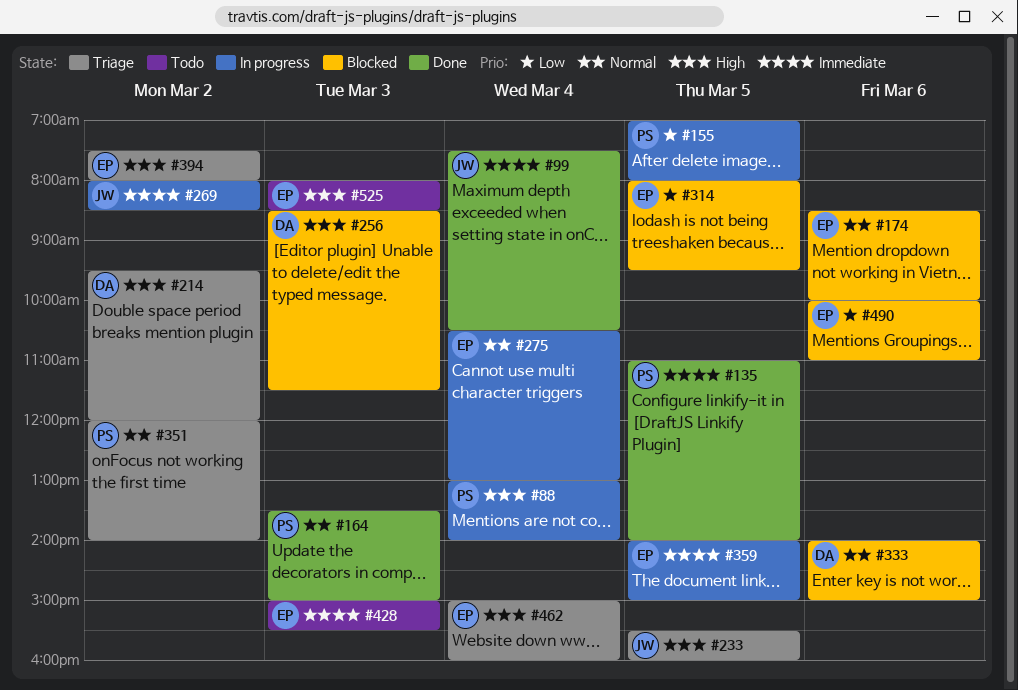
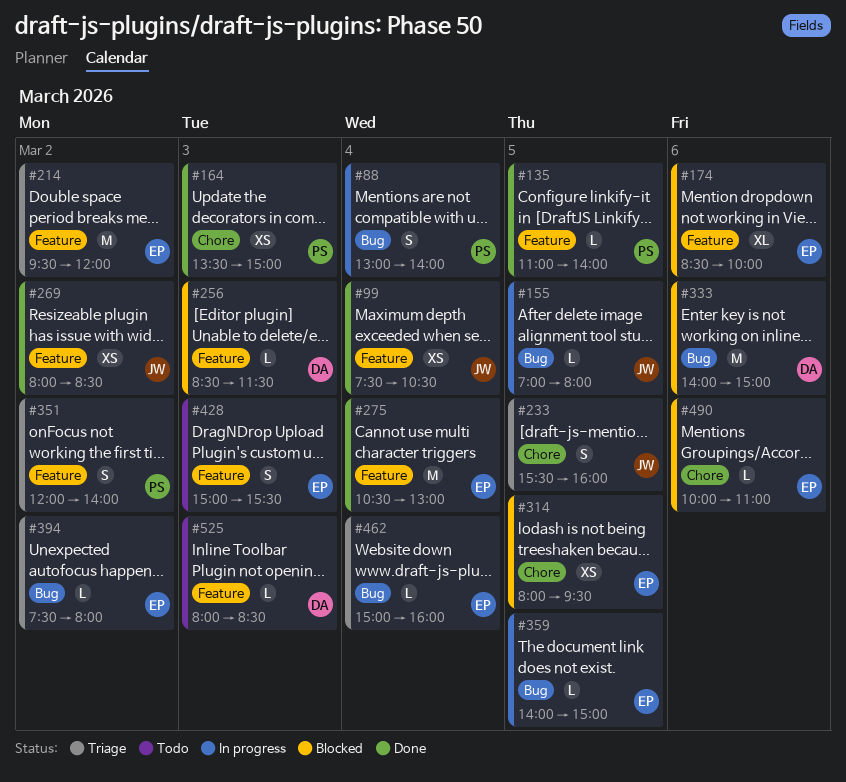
#155, owner: PS -> JW
#214, owner: DA -> EP
#269, status: In progress -> Done
#275, status: In progress -> Done
#525, owner: EP -> DA

